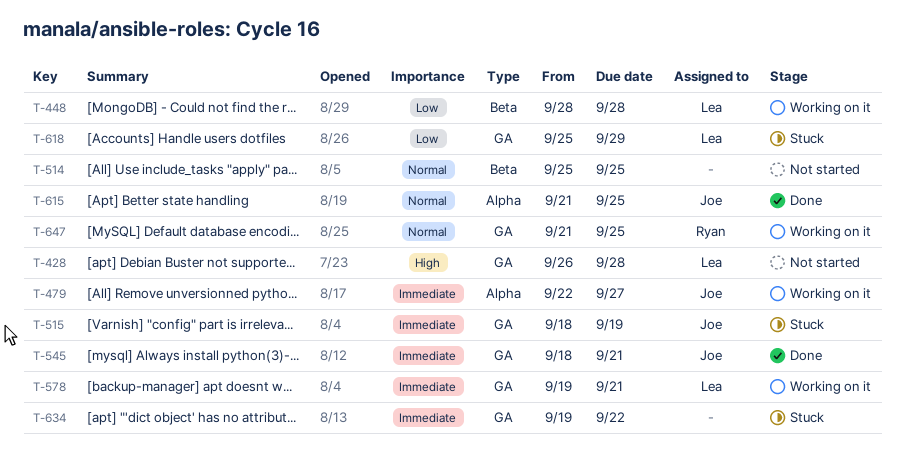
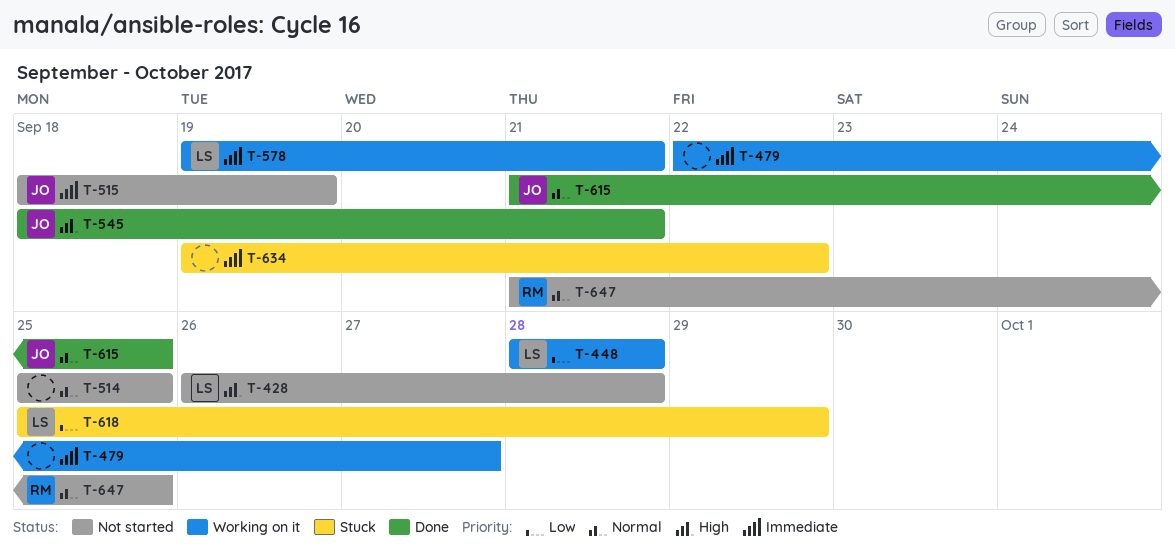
T-479, owner: Joe -> none
T-515, status: Stuck -> Not started
T-545, priority: Immediate -> High
T-647, status: Working on it -> Not started

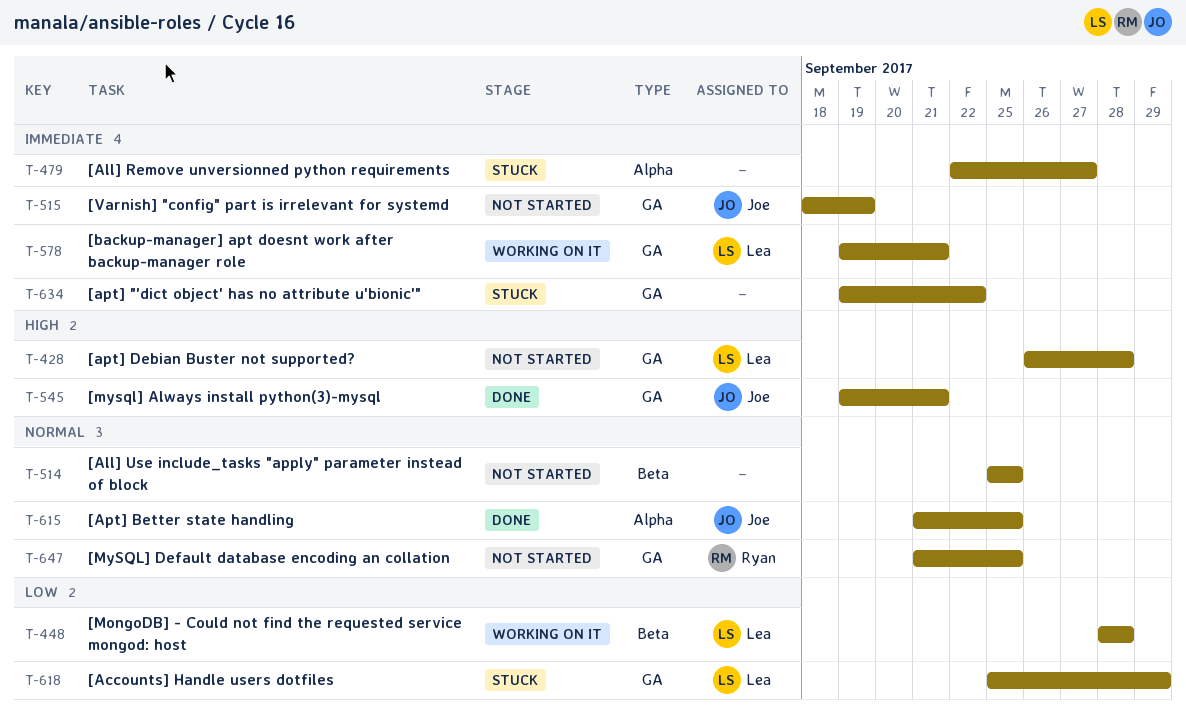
T-479, status: Working on it -> Stuck
T-545, start: Sep 18 -> Sep 19

